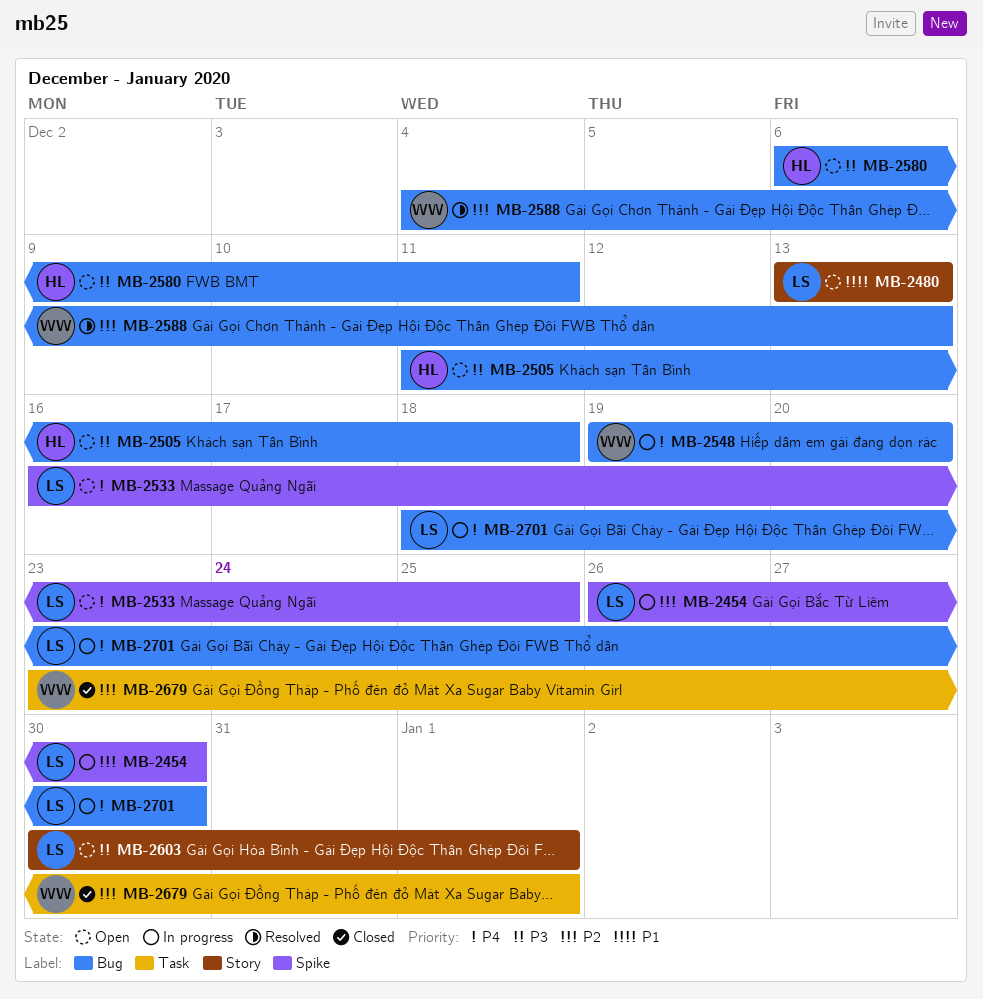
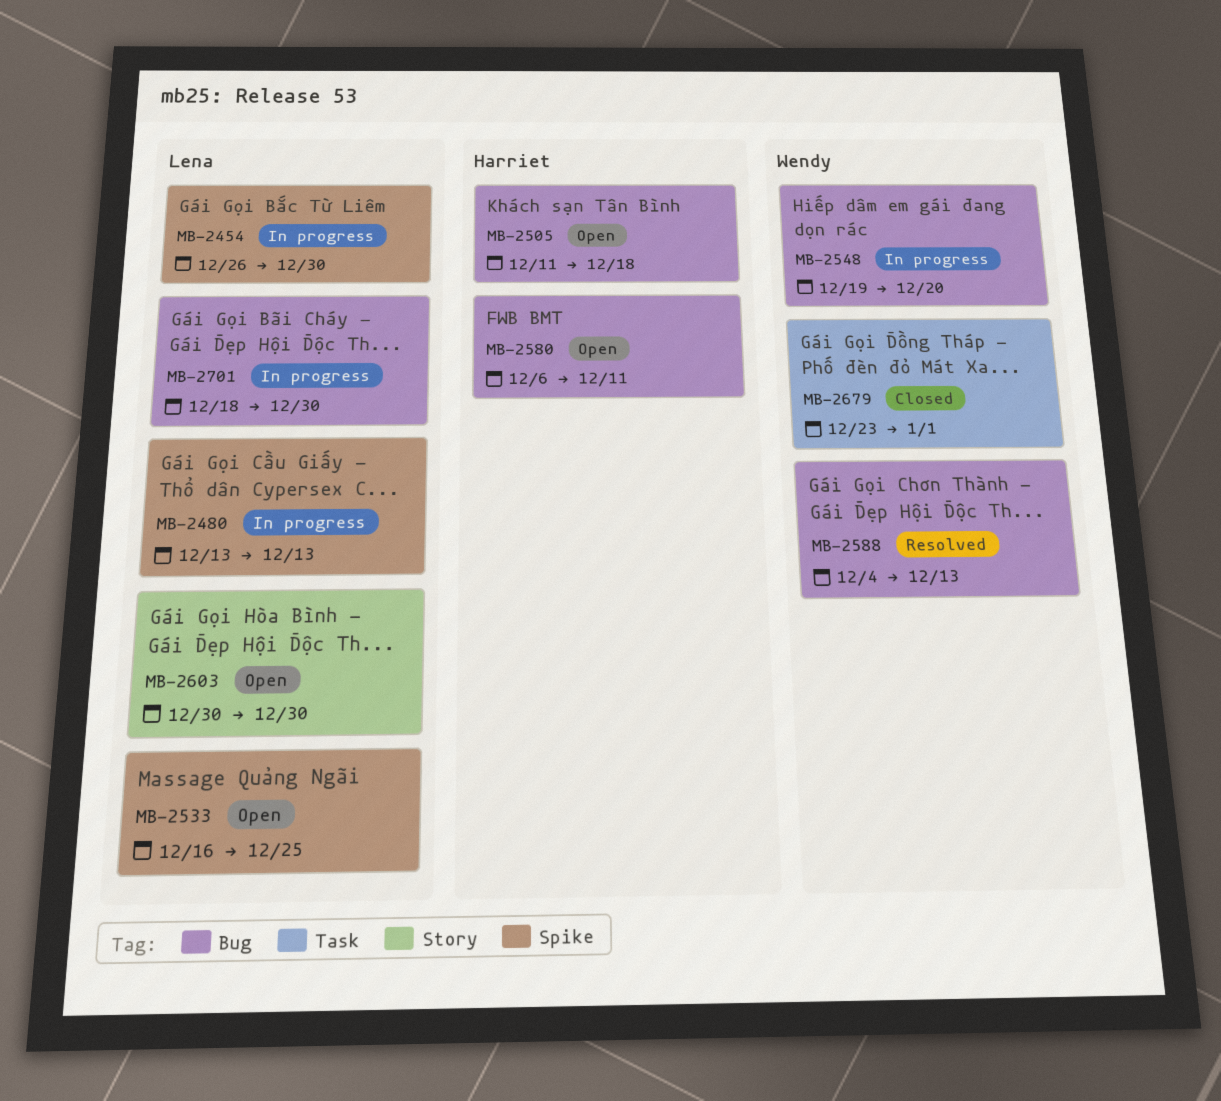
MB-2480, status: Open -> In progress
MB-2480, label: Story -> Spike
MB-2603, due: Jan 1 -> Dec 30

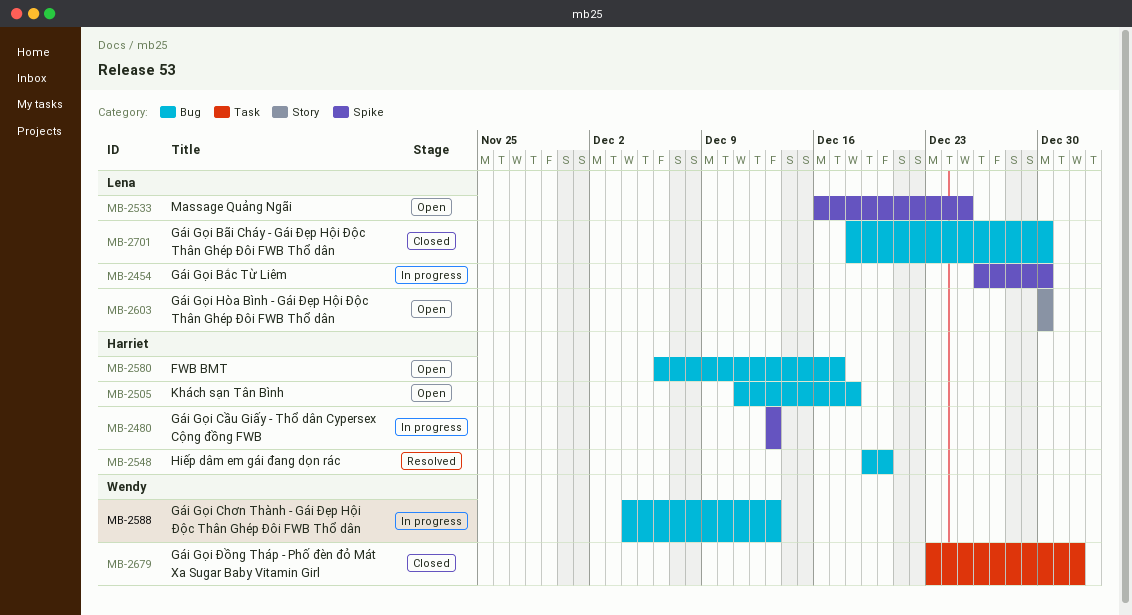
MB-2480, owner: Lena -> Harriet
MB-2548, status: In progress -> Resolved
MB-2548, owner: Wendy -> Harriet
MB-2580, due: Dec 11 -> Dec 17
MB-2588, status: Resolved -> In progress
MB-2701, status: In progress -> Closed

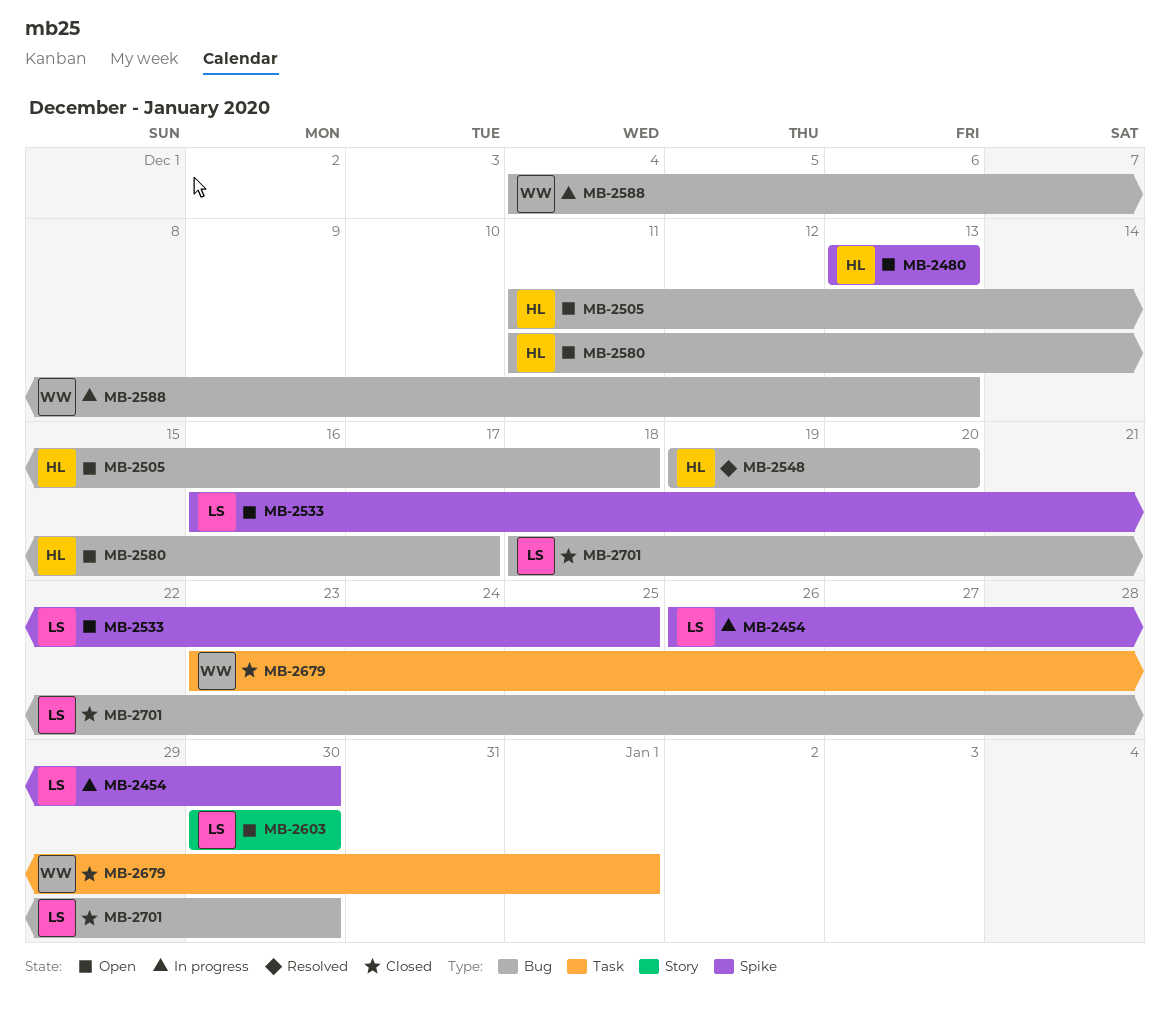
MB-2480, status: In progress -> Open
MB-2580, start: Dec 6 -> Dec 11

